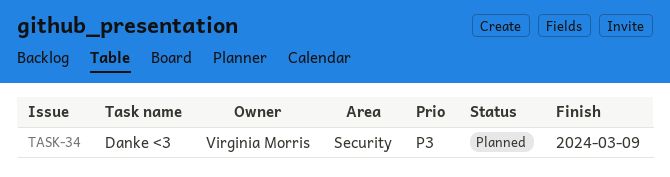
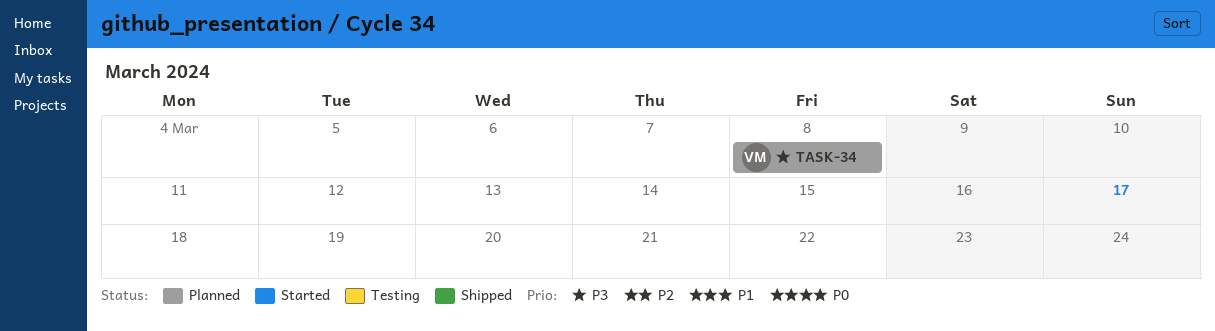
TASK-34, due: Mar 9 -> Mar 8

